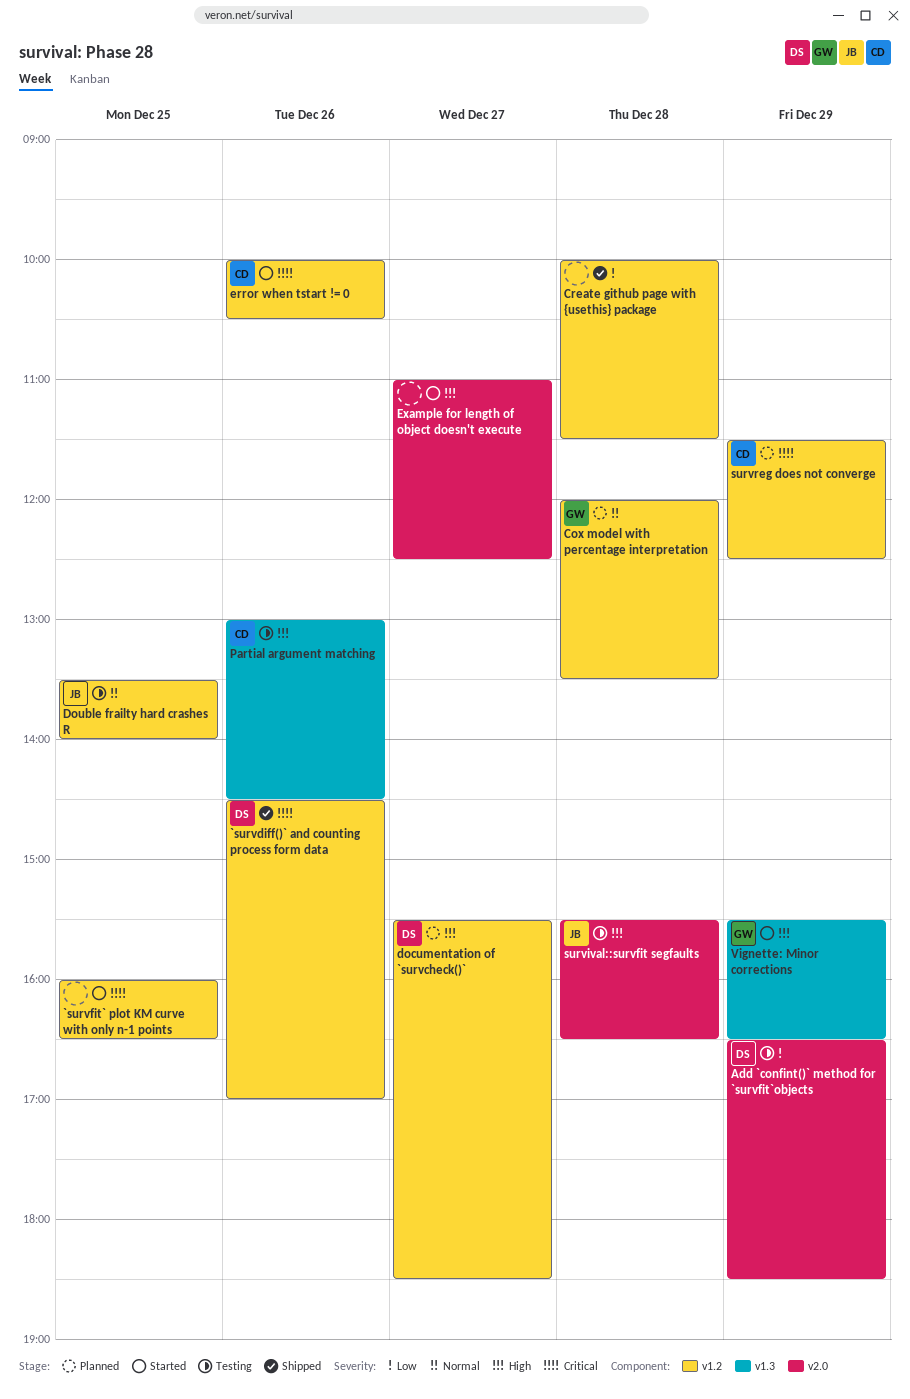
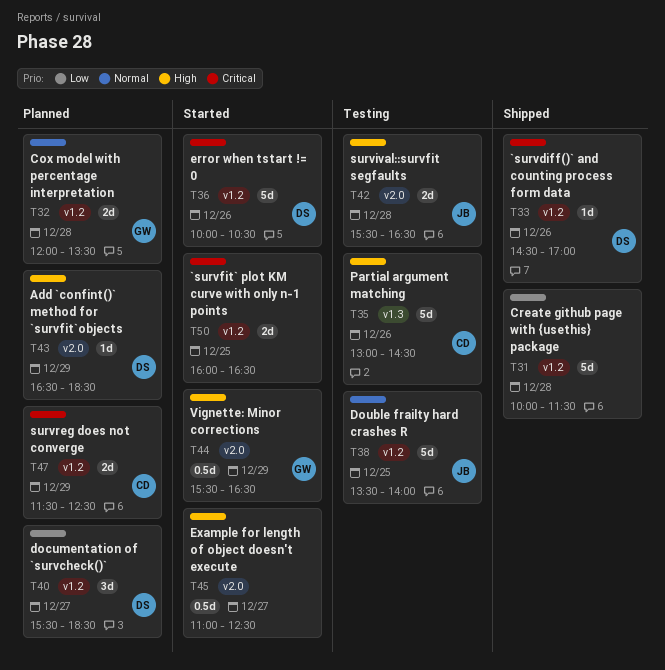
Add `confint()` method for `survfit`objects, status: Testing -> Planned
Add `confint()` method for `survfit`objects, priority: Low -> High
documentation of `survcheck()`, priority: High -> Low
error when tstart != 0, owner: CD -> DS
Vignette: Minor corrections, label: v1.3 -> v2.0

